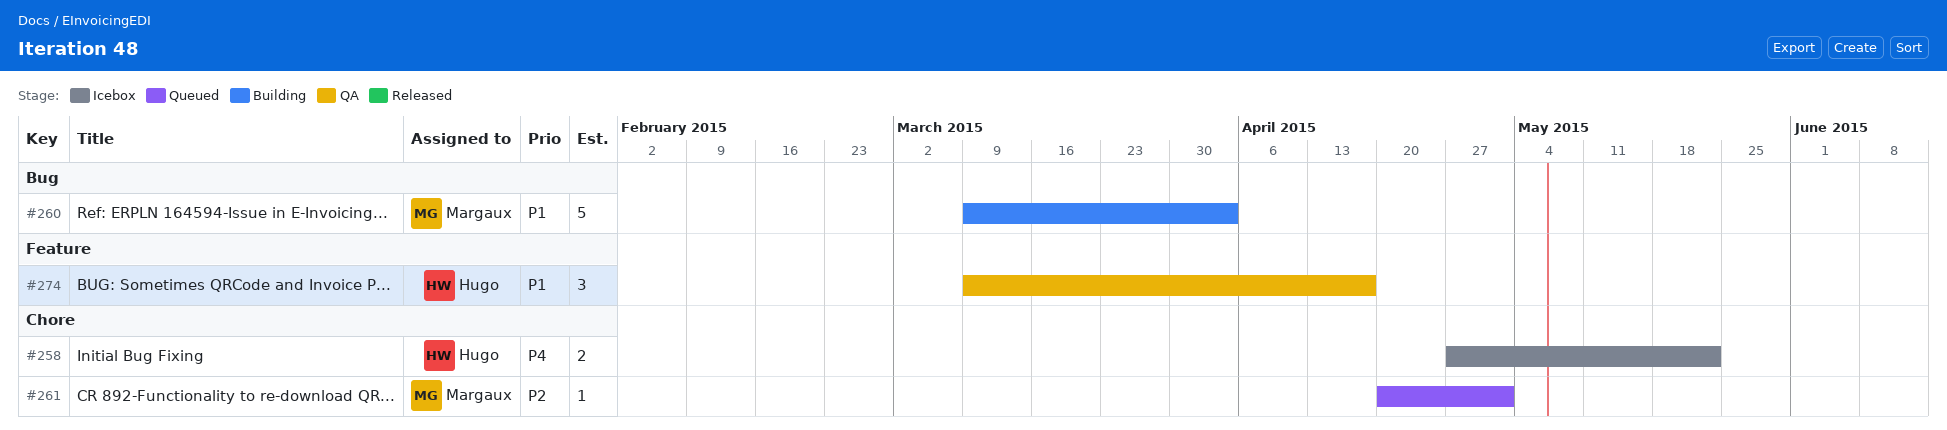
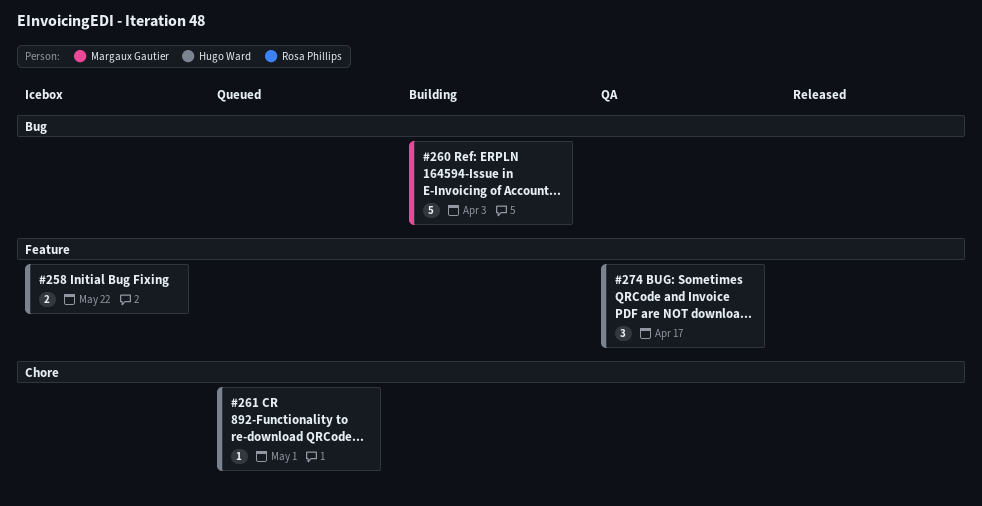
#258, label: Chore -> Feature
#261, owner: Margaux Gautier -> Hugo Ward

